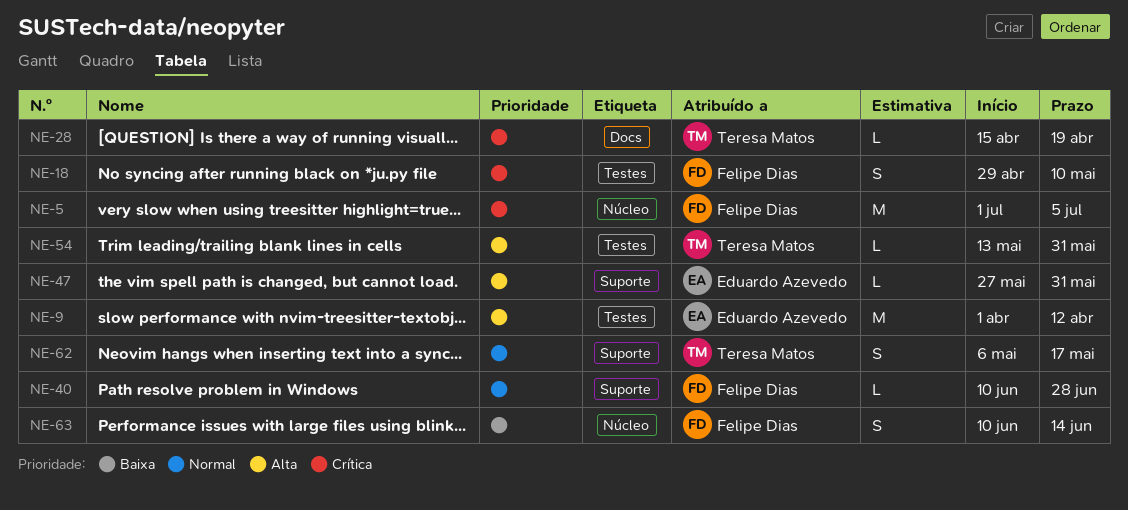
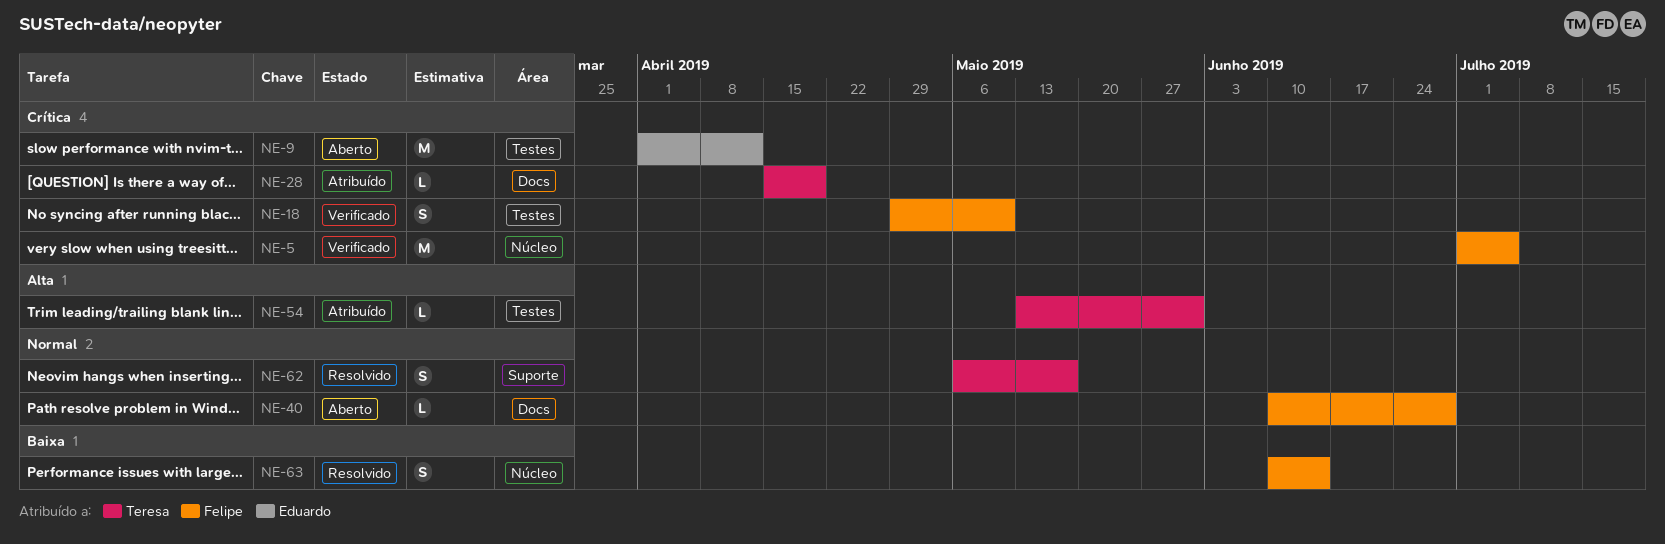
NE-9, priority: Alta -> Crítica
NE-40, label: Suporte -> Docs
NE-47: present -> none

